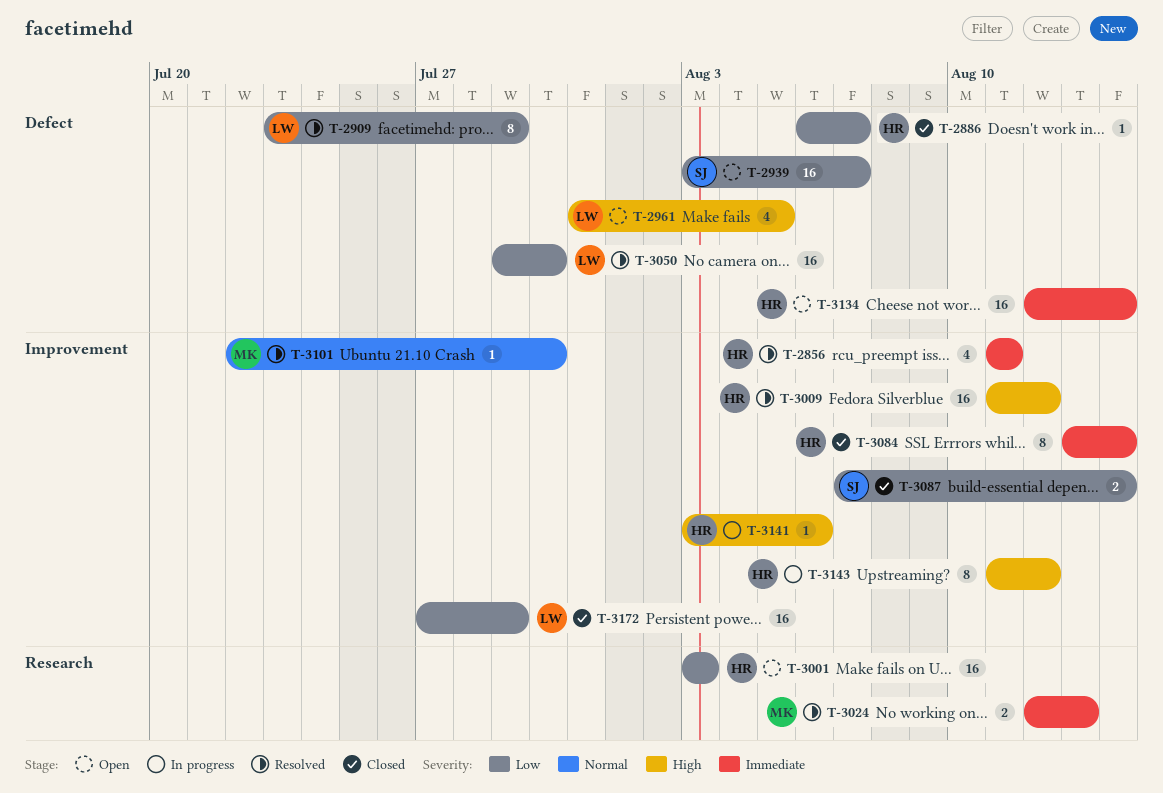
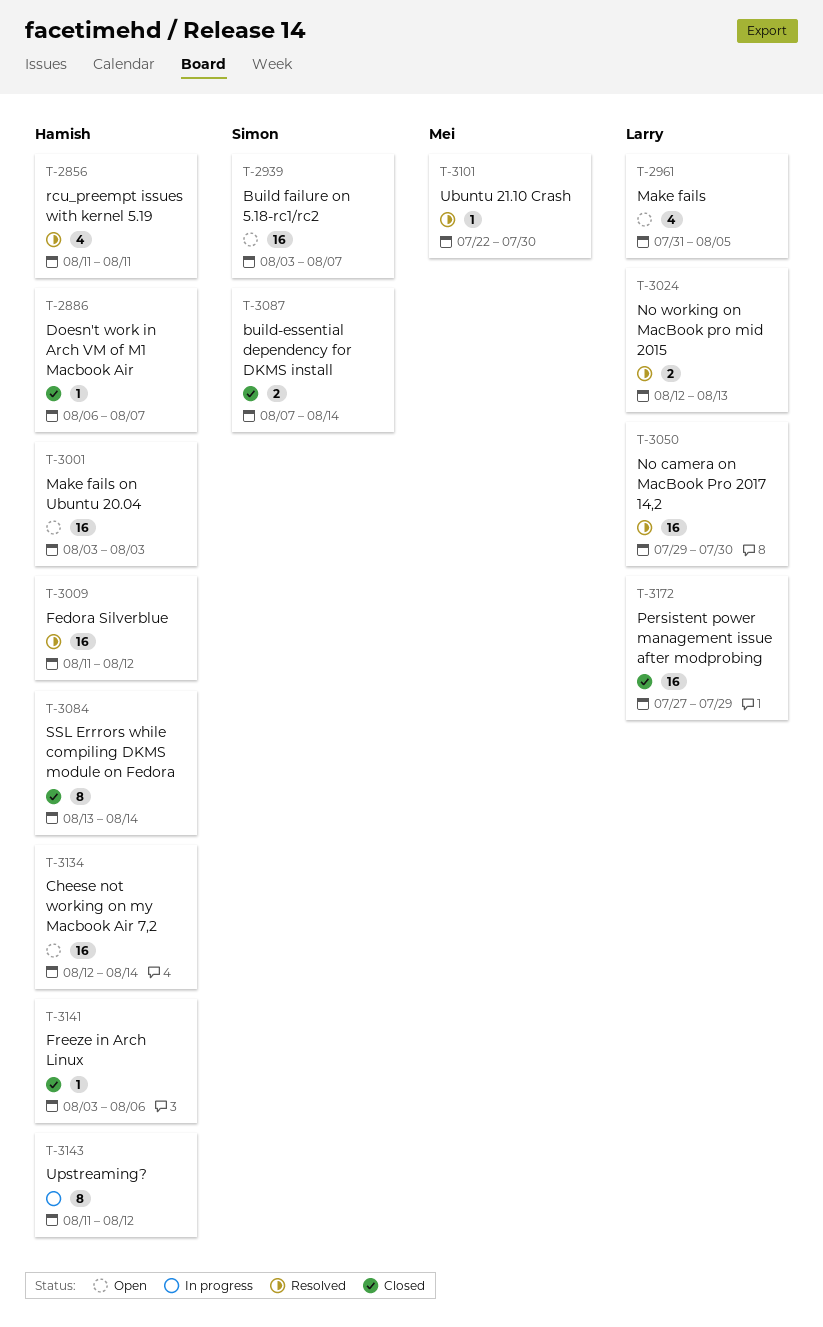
T-2909: present -> none
T-3024, owner: Mei -> Larry
T-3141, status: In progress -> Closed

